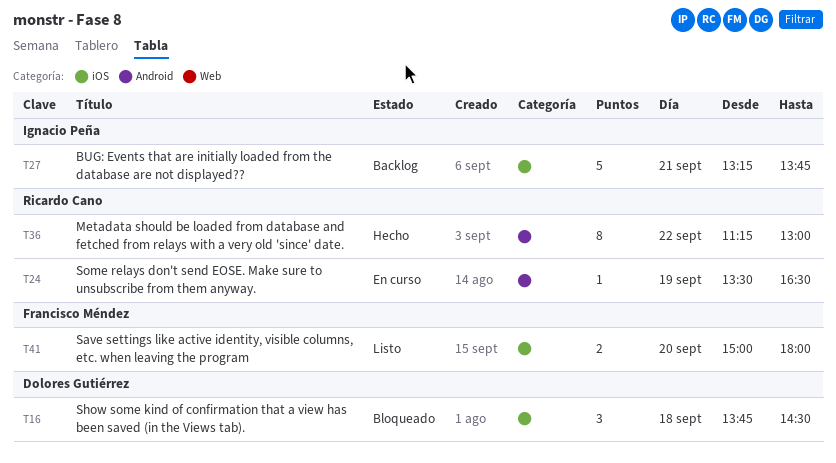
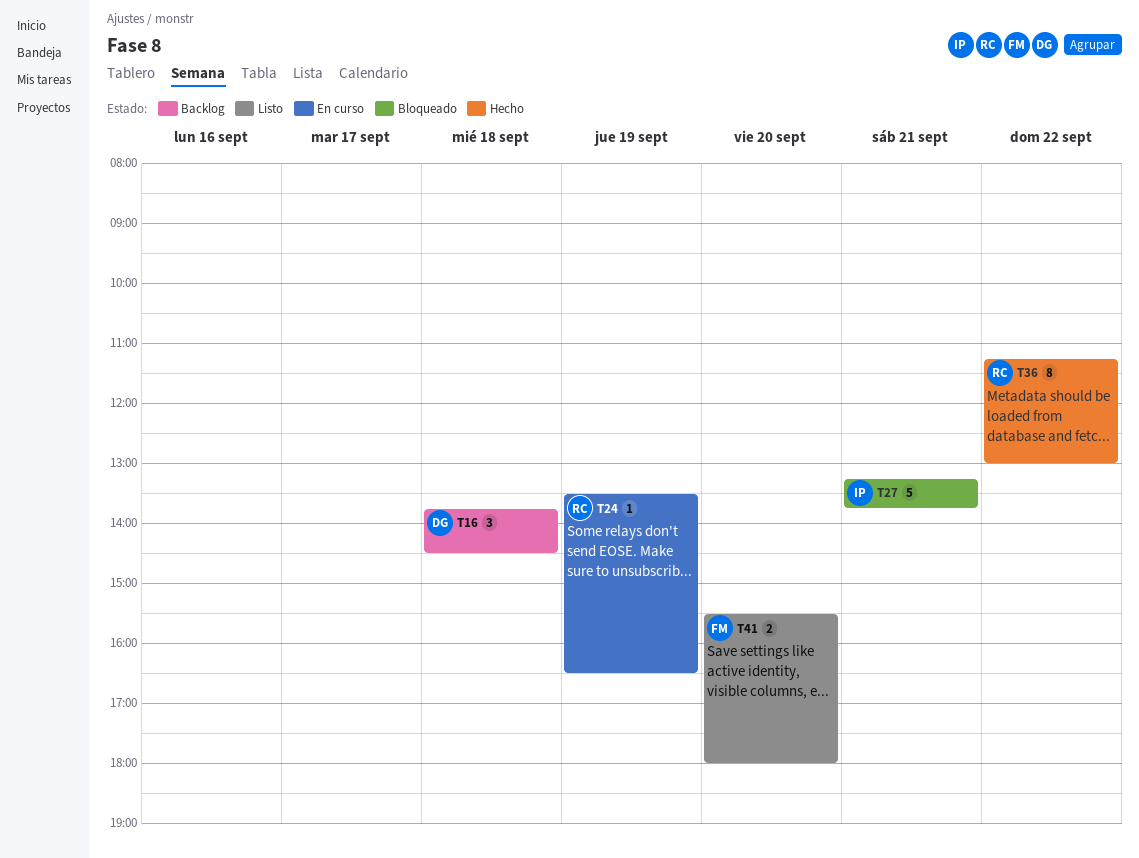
T16, status: Bloqueado -> Backlog
T27, status: Backlog -> Bloqueado
T41, begins: 15:00 -> 15:30

